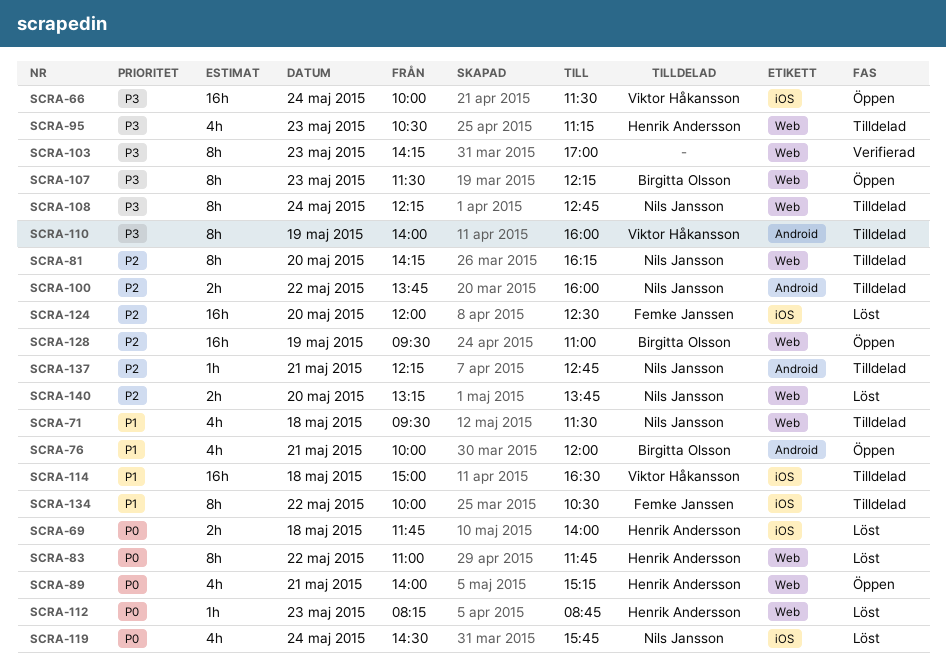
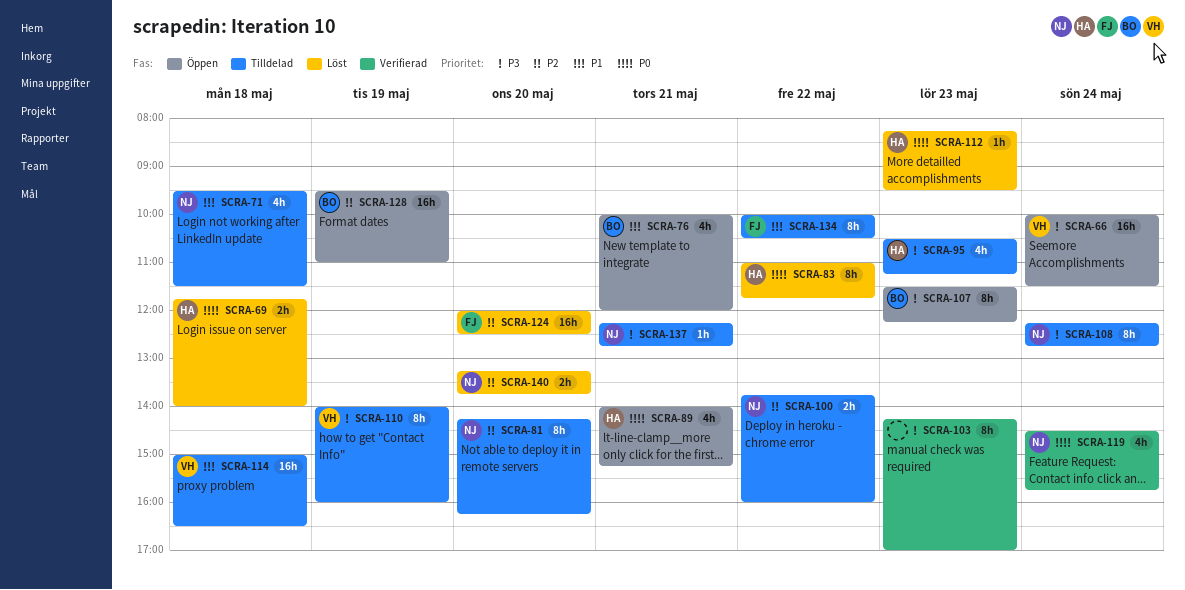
SCRA-112, ends: 08:45 -> 09:30
SCRA-119, status: Löst -> Verifierad
SCRA-137, priority: P2 -> P3

